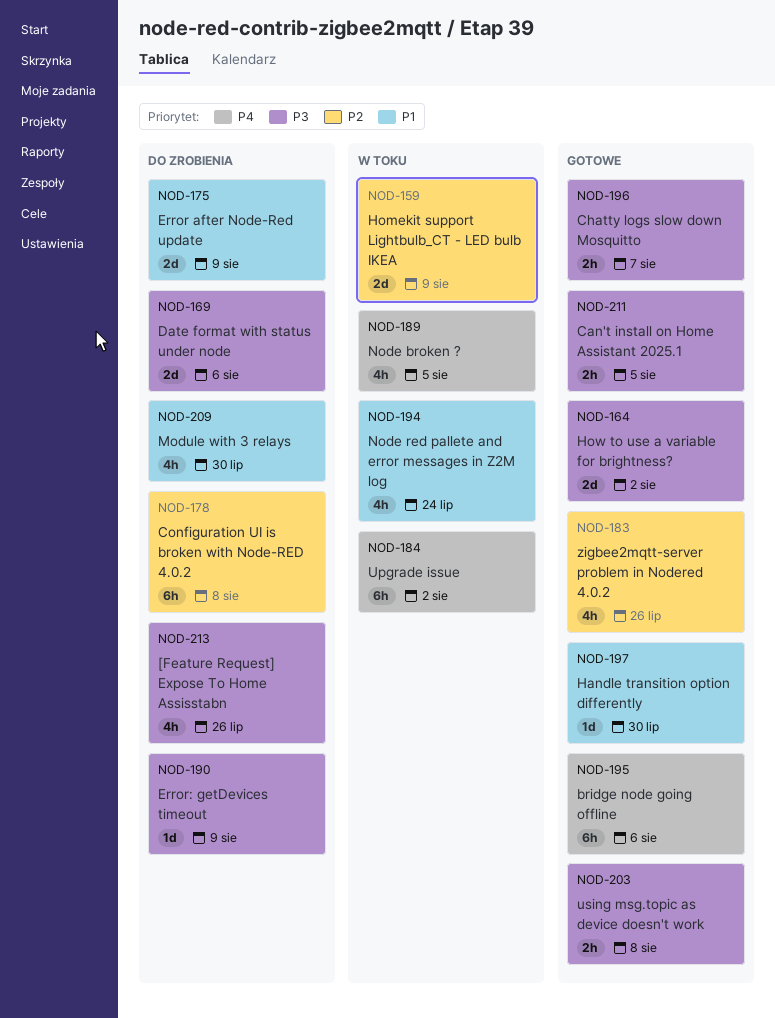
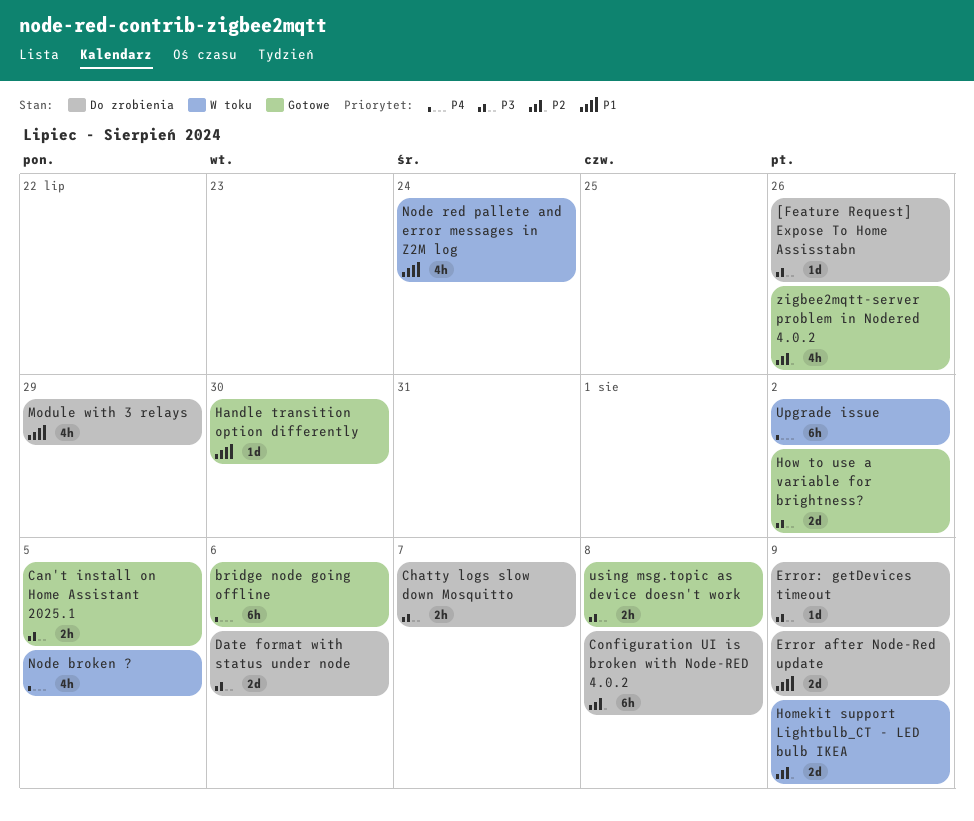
[Feature Request] Expose To Home Assisstabn, estimate: 4h -> 1d
Chatty logs slow down Mosquitto, status: Gotowe -> Do zrobienia
Module with 3 relays, due: Jul 30 -> Jul 29

